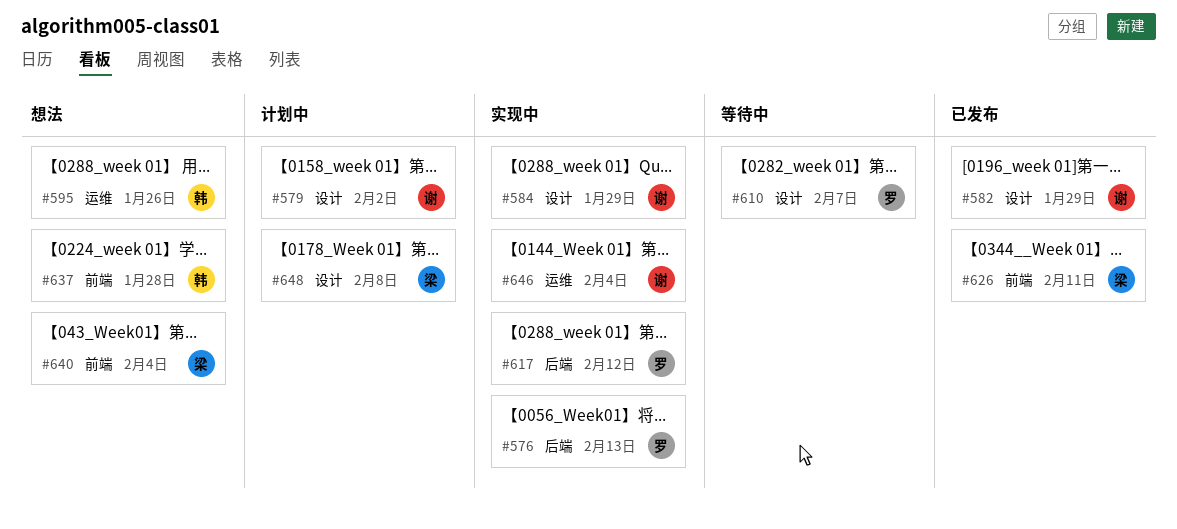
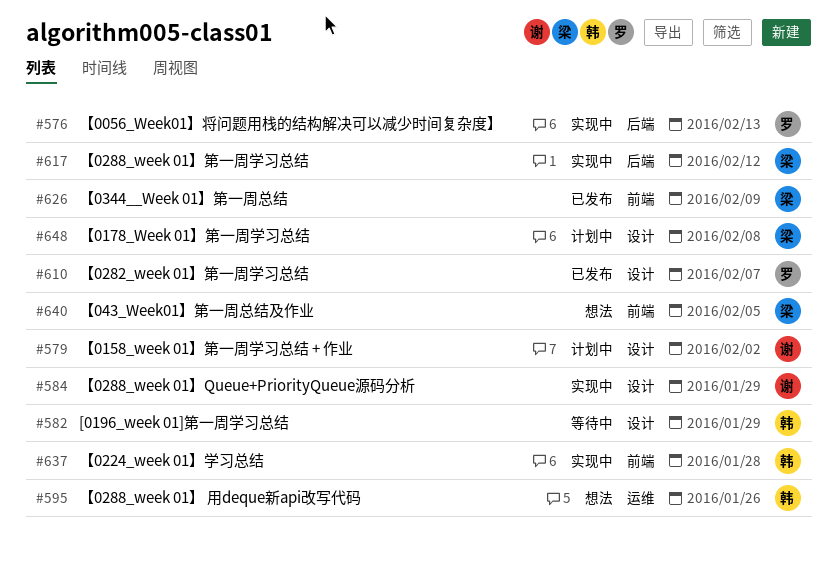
#582, status: 已发布 -> 等待中
#582, owner: 谢 -> 韩
#610, status: 等待中 -> 已发布
#617, owner: 罗 -> 梁
#626, due: Feb 11 -> Feb 9
#637, status: 想法 -> 实现中
#640, due: Feb 4 -> Feb 5
#646: present -> none

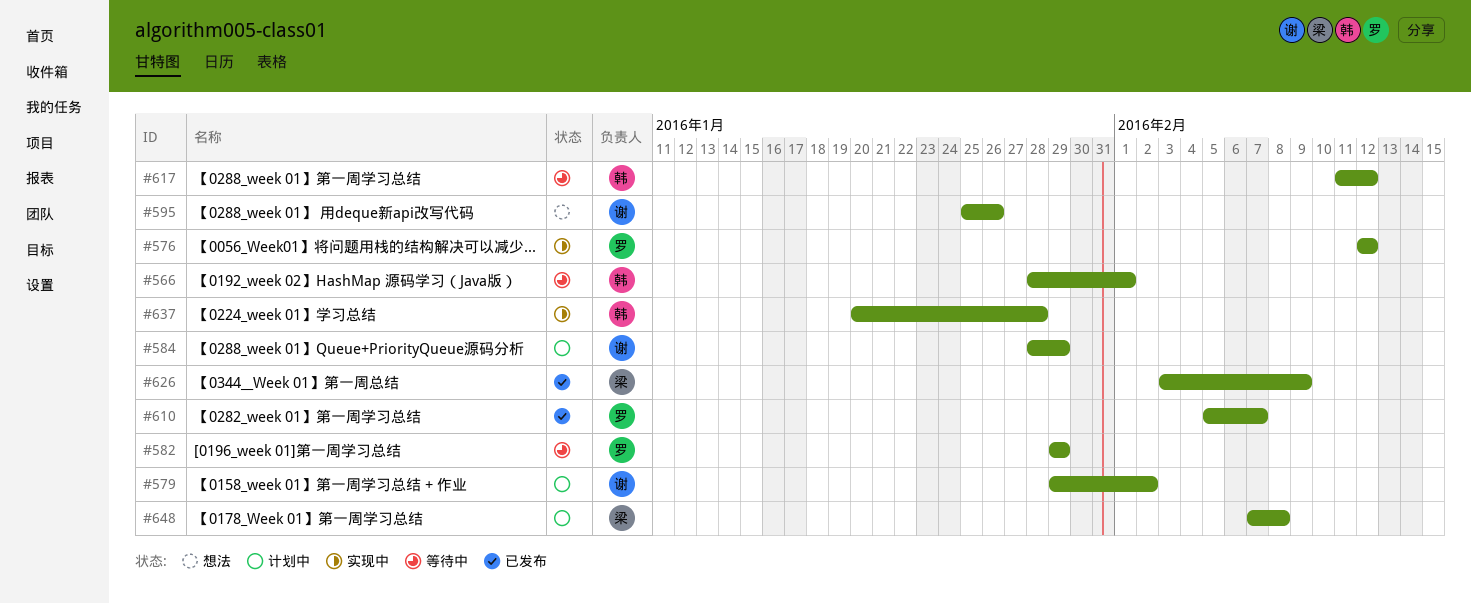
#566: none -> present
#576, due: Feb 13 -> Feb 12
#582, owner: 韩 -> 罗
#584, status: 实现中 -> 计划中
#595, owner: 韩 -> 谢
#617, status: 实现中 -> 等待中
#617, owner: 梁 -> 韩
#640: present -> none

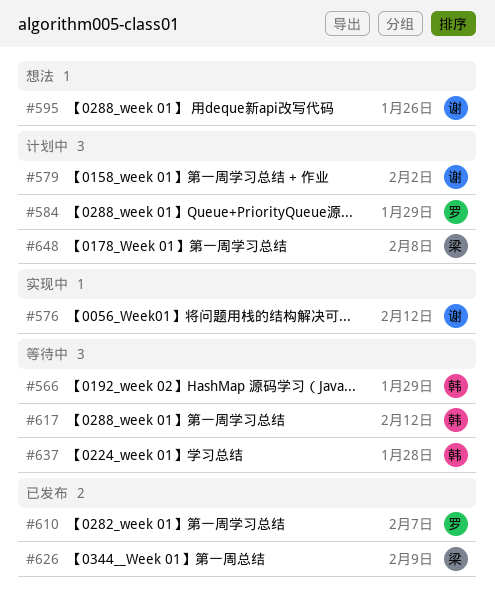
#566, due: Feb 1 -> Jan 29
#576, owner: 罗 -> 谢
#582: present -> none
#584, owner: 谢 -> 罗
#637, status: 实现中 -> 等待中

